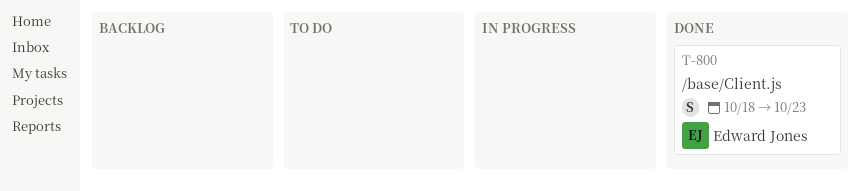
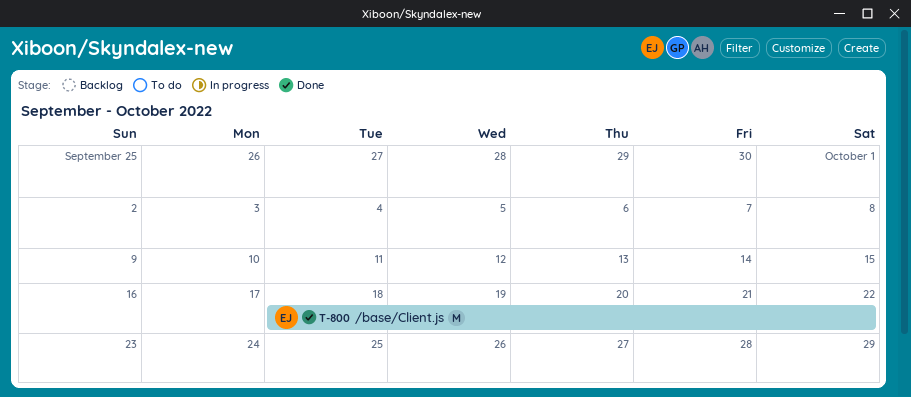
T-800, estimate: S -> M
T-800, due: Oct 23 -> Oct 22

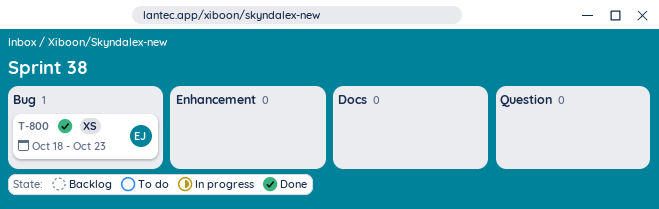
T-800, estimate: M -> XS
T-800, due: Oct 22 -> Oct 23

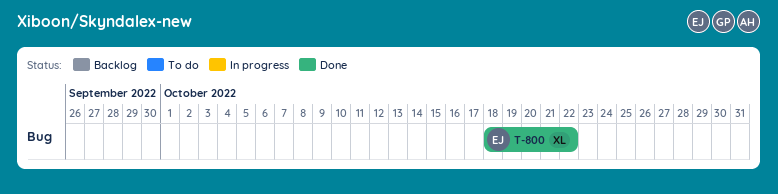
T-800, estimate: XS -> XL
T-800, due: Oct 23 -> Oct 22

